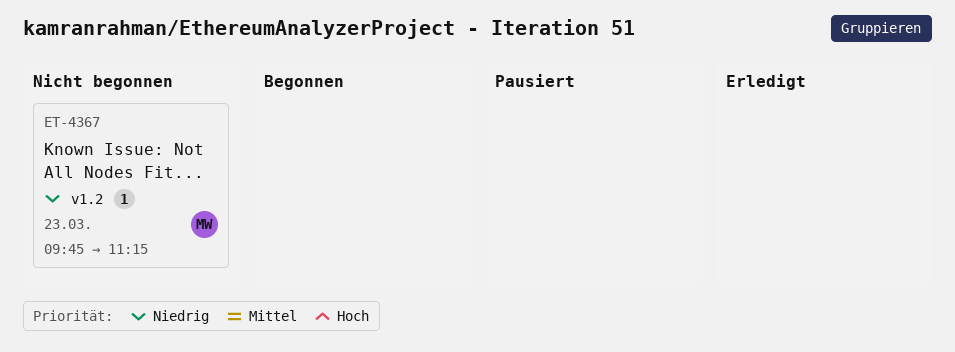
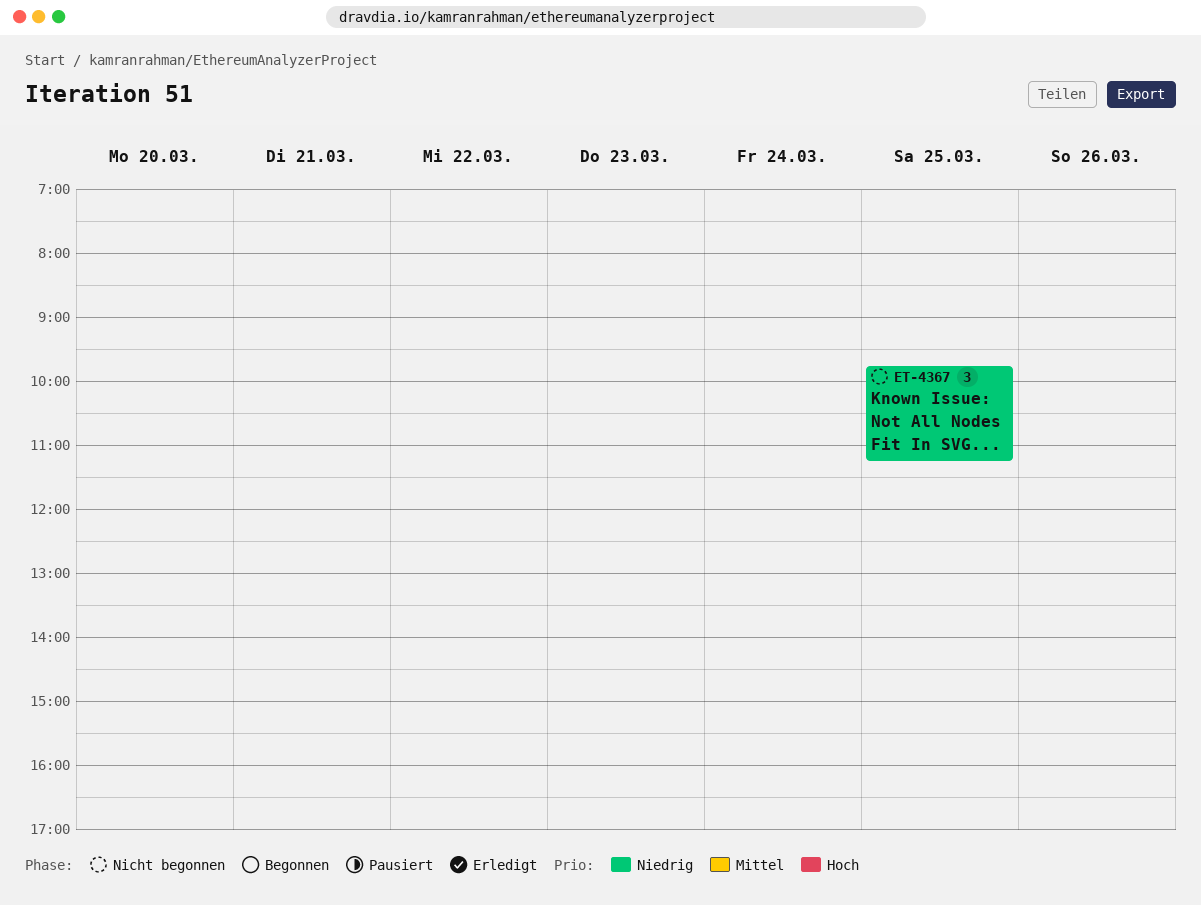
ET-4367, estimate: 1 -> 3
ET-4367, day: Mar 23 -> Mar 25

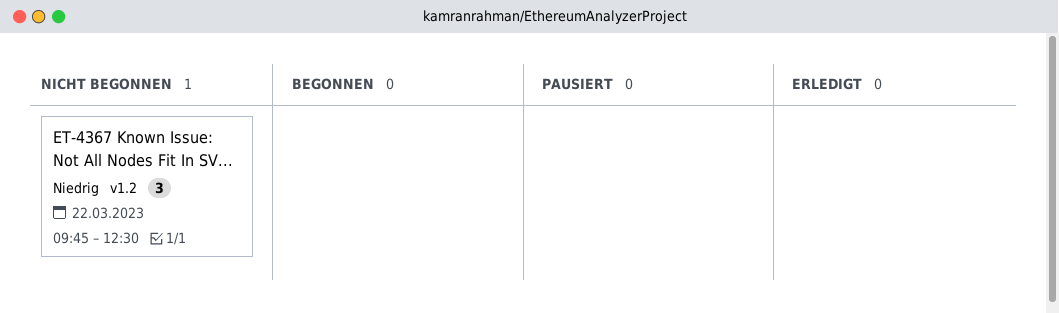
ET-4367, day: Mar 25 -> Mar 22
ET-4367, ends: 11:15 -> 12:30

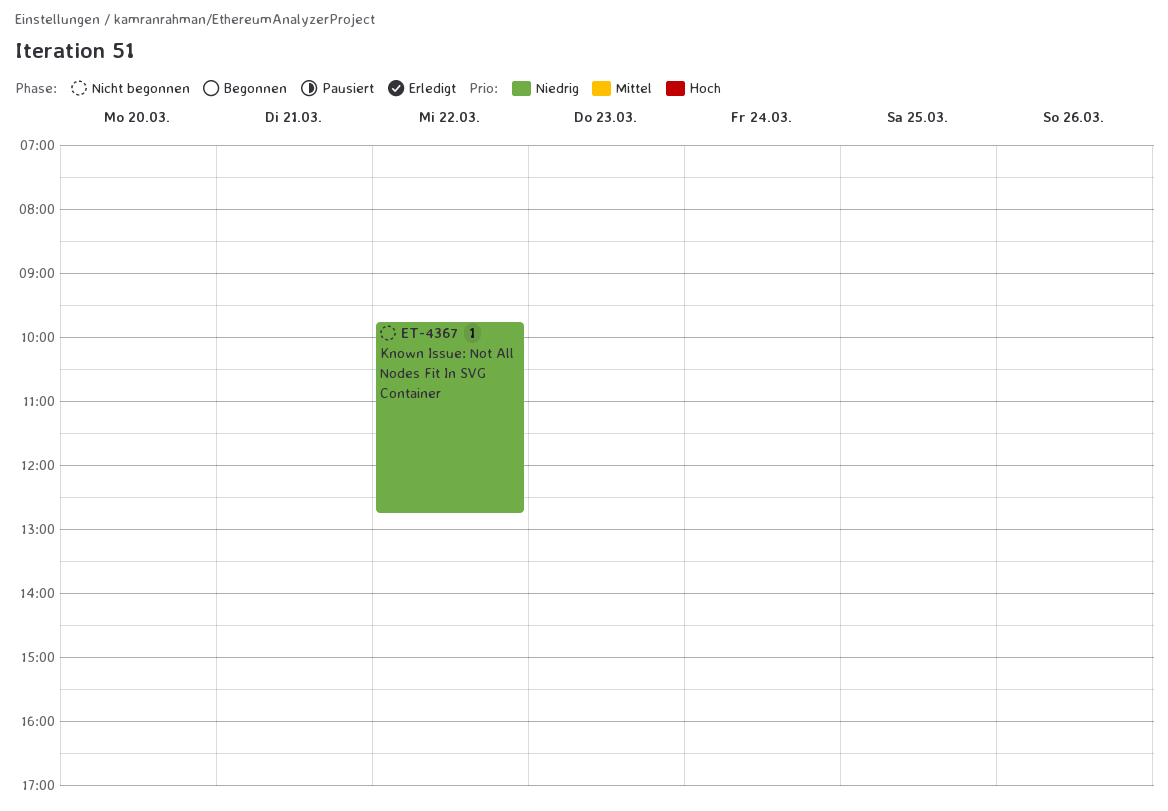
ET-4367, estimate: 3 -> 1
ET-4367, ends: 12:30 -> 12:45

